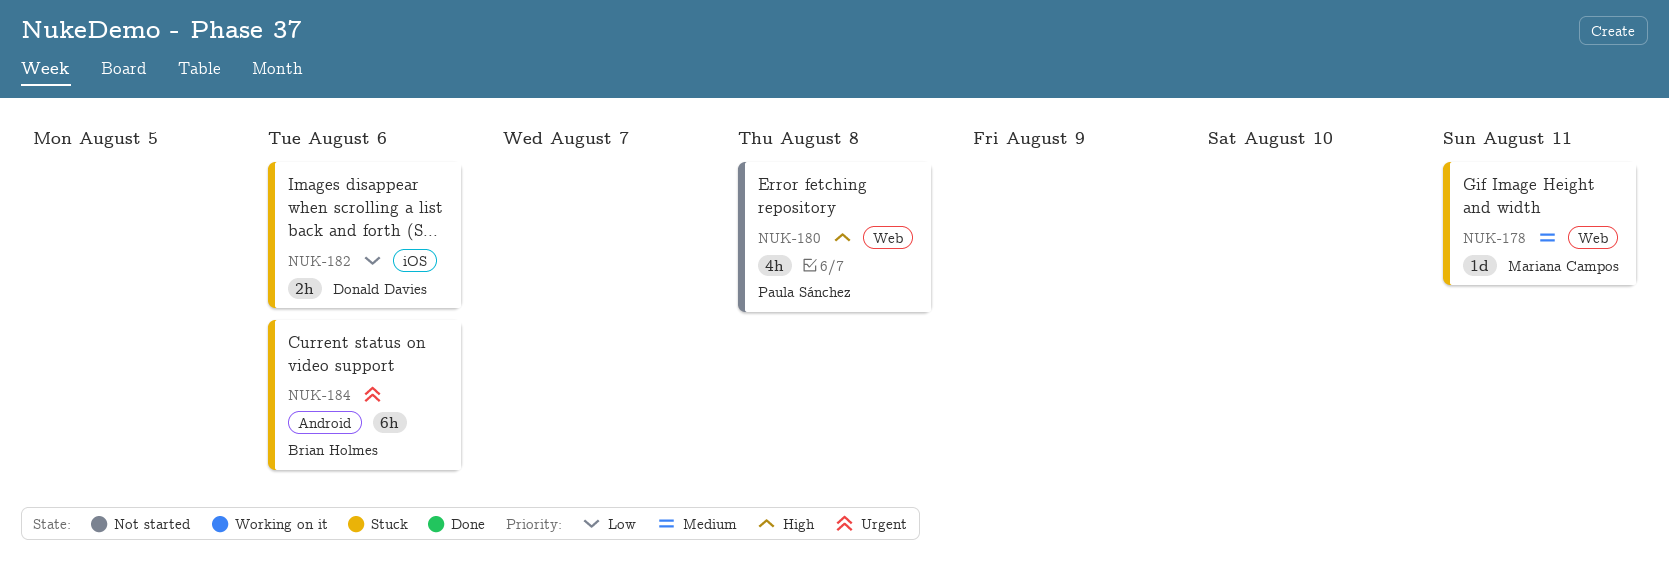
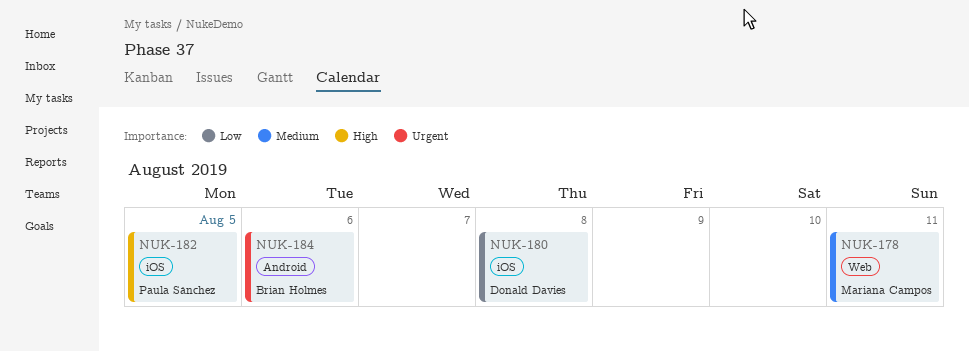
NUK-180, owner: Paula Sánchez -> Donald Davies
NUK-180, priority: High -> Low
NUK-180, label: Web -> iOS
NUK-182, owner: Donald Davies -> Paula Sánchez
NUK-182, priority: Low -> High
NUK-182, due: Aug 6 -> Aug 5

